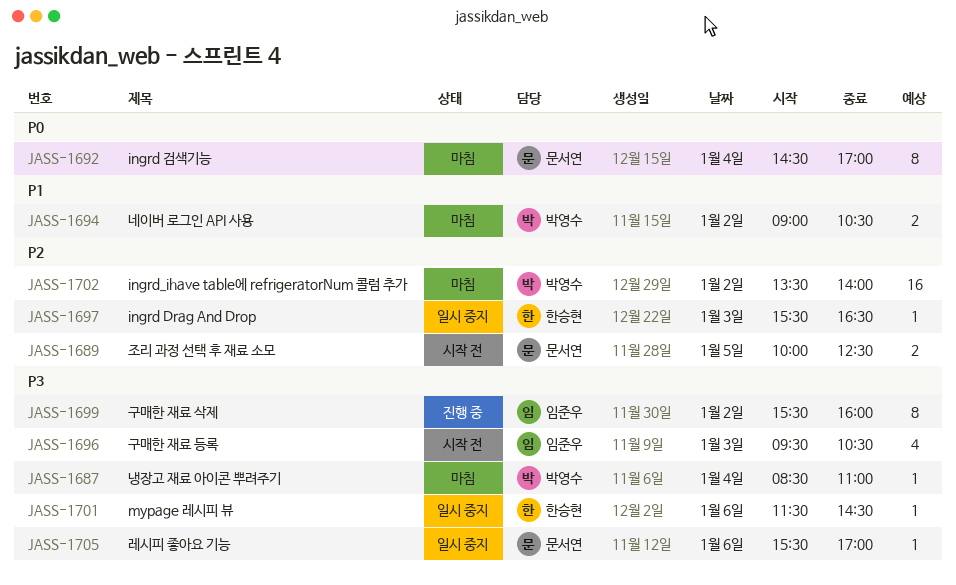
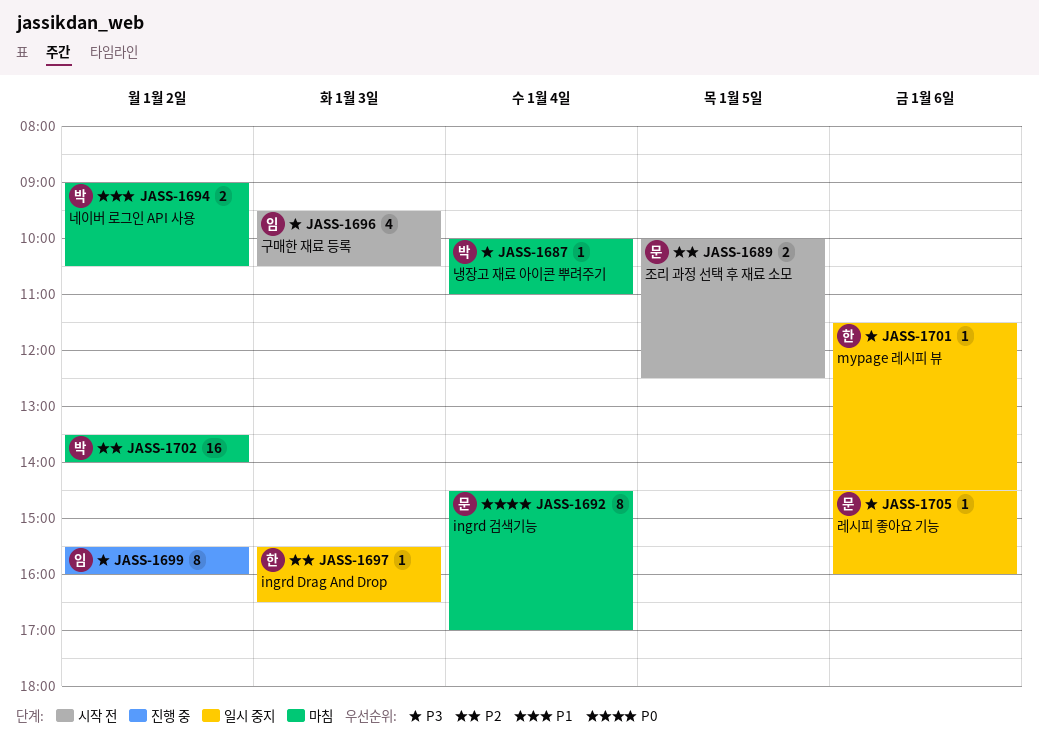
JASS-1687, begins: 08:30 -> 10:00
JASS-1705, begins: 15:30 -> 14:30
JASS-1705, ends: 17:00 -> 16:00

